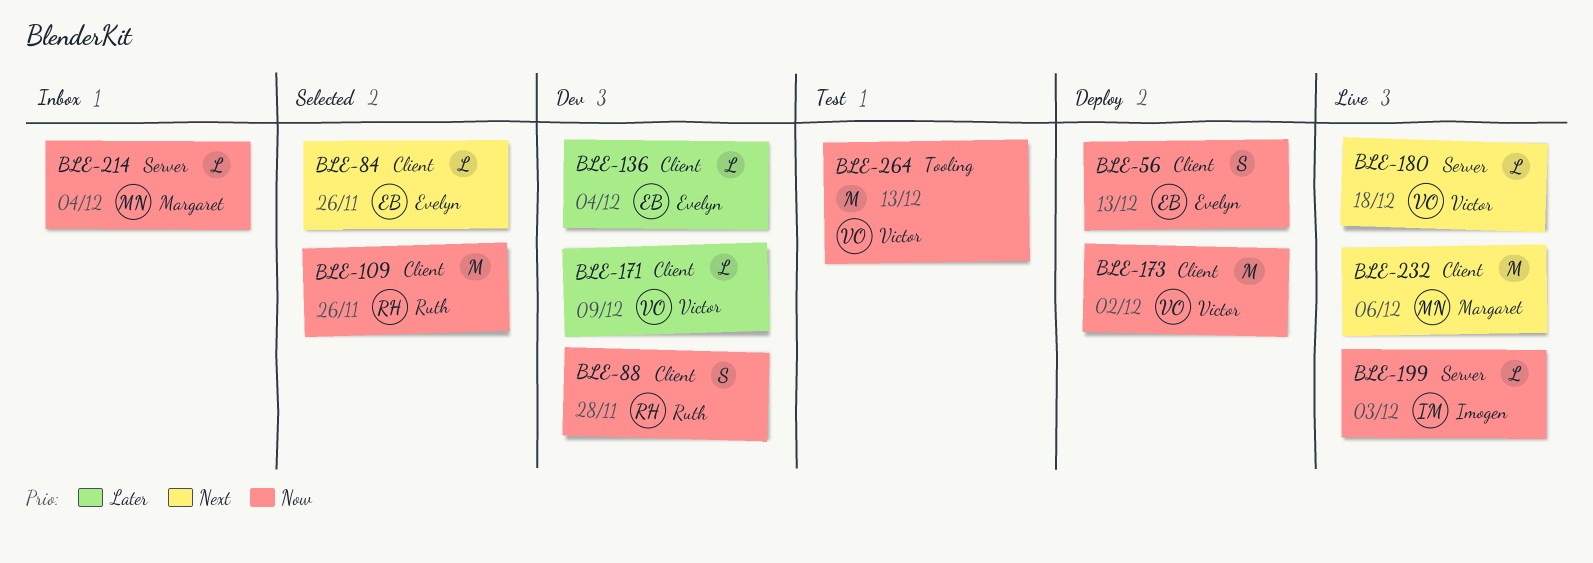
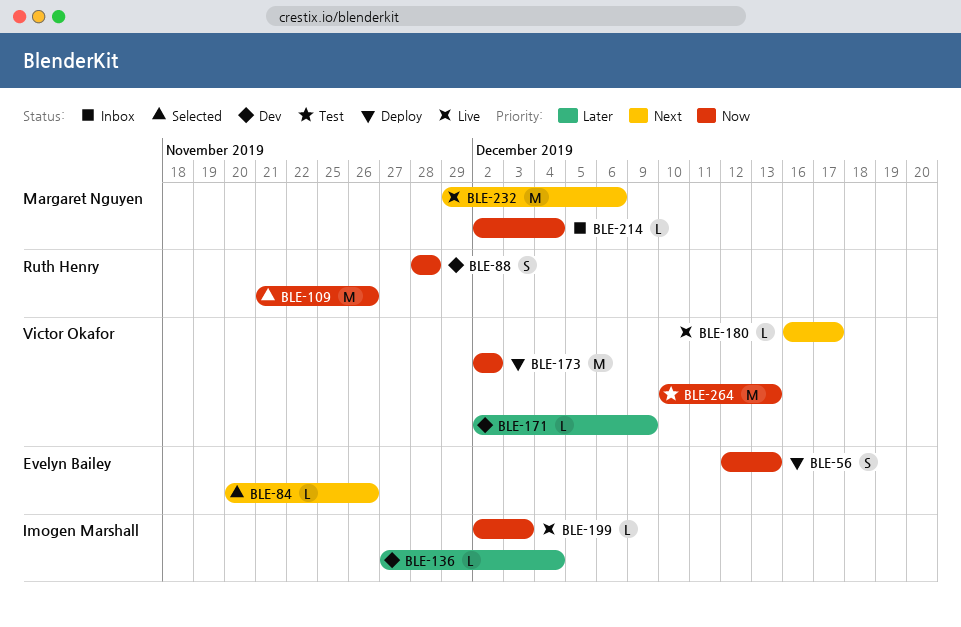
BLE-136, owner: Evelyn Bailey -> Imogen Marshall
BLE-180, due: Dec 18 -> Dec 17

